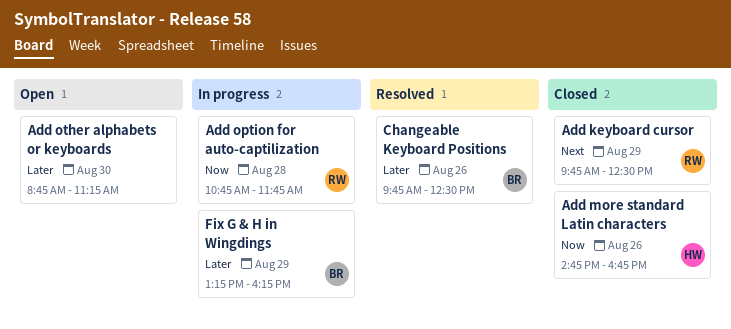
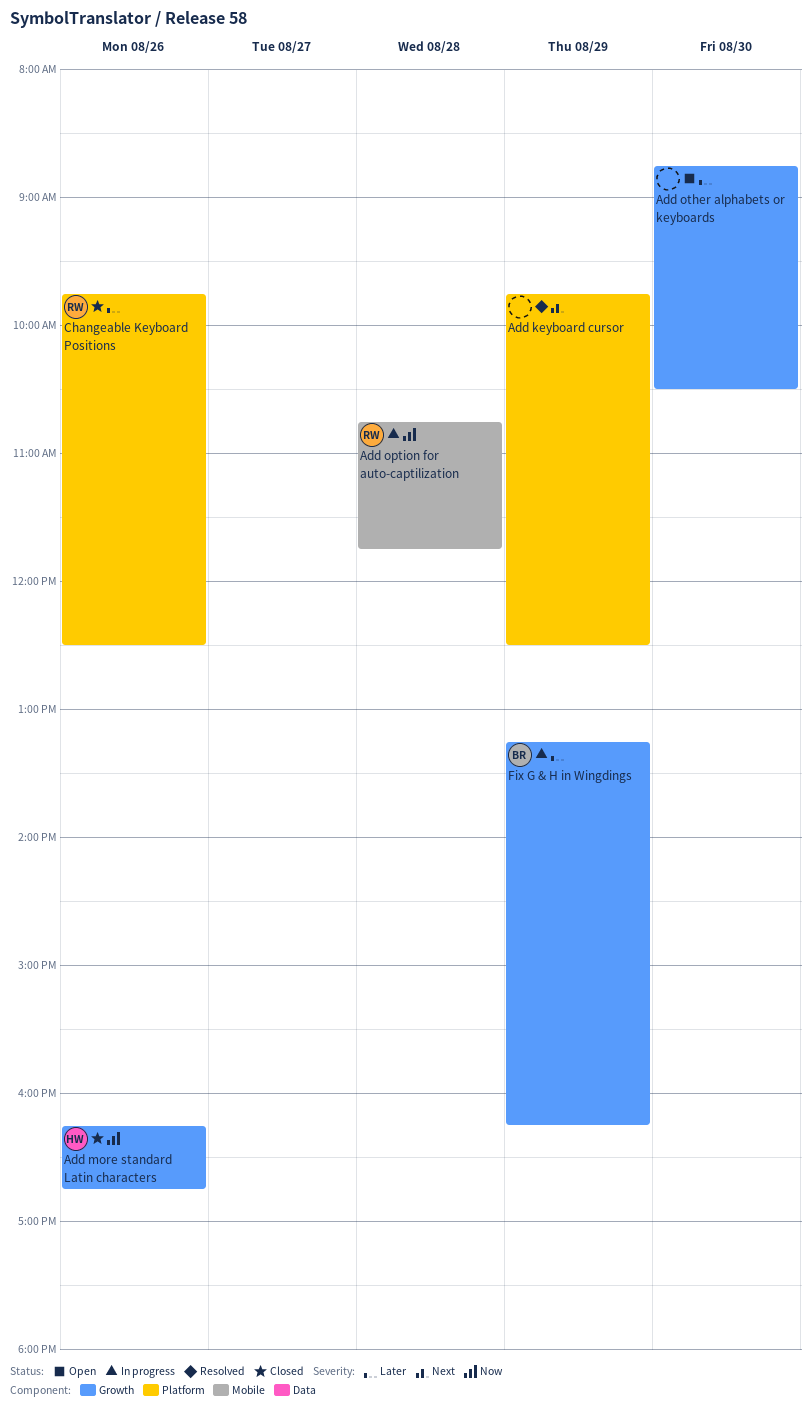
Add keyboard cursor, status: Closed -> Resolved
Add keyboard cursor, owner: RW -> none
Add more standard Latin characters, begins: 14:45 -> 16:15
Add other alphabets or keyboards, ends: 11:15 -> 10:30
Changeable Keyboard Positions, status: Resolved -> Closed
Changeable Keyboard Positions, owner: BR -> RW

